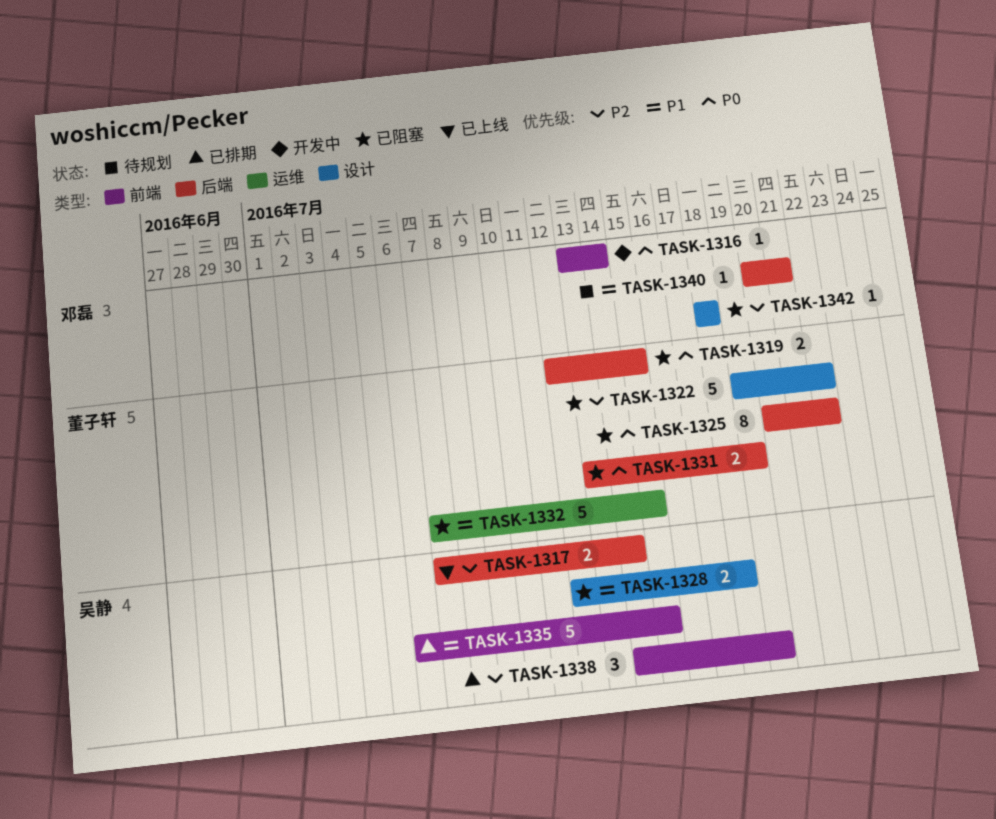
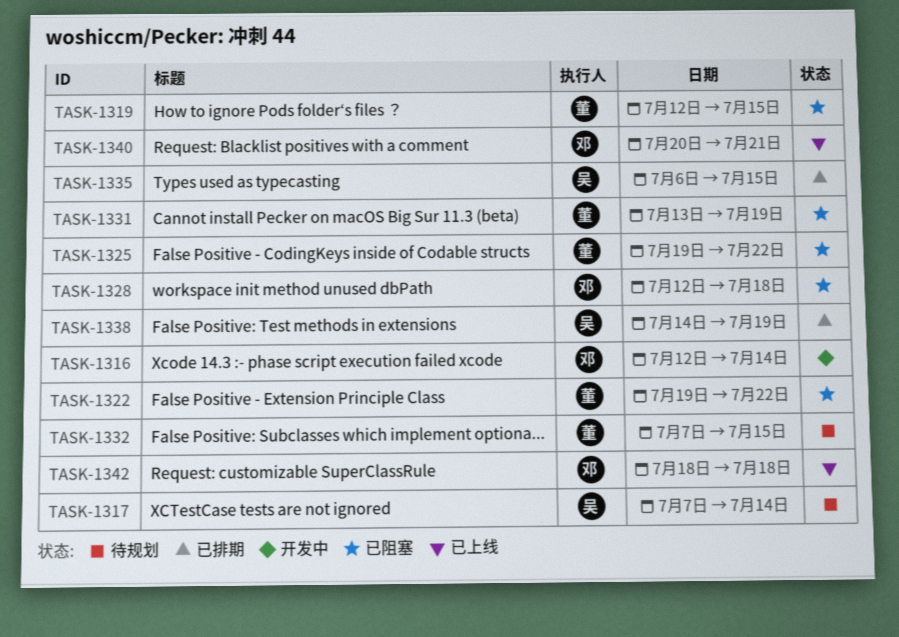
TASK-1316, start: Jul 13 -> Jul 12
TASK-1317, status: 已上线 -> 待规划
TASK-1325, start: Jul 20 -> Jul 19
TASK-1328, owner: 吴静 -> 邓磊
TASK-1332, status: 已阻塞 -> 待规划
TASK-1340, status: 待规划 -> 已上线
TASK-1342, status: 已阻塞 -> 已上线

